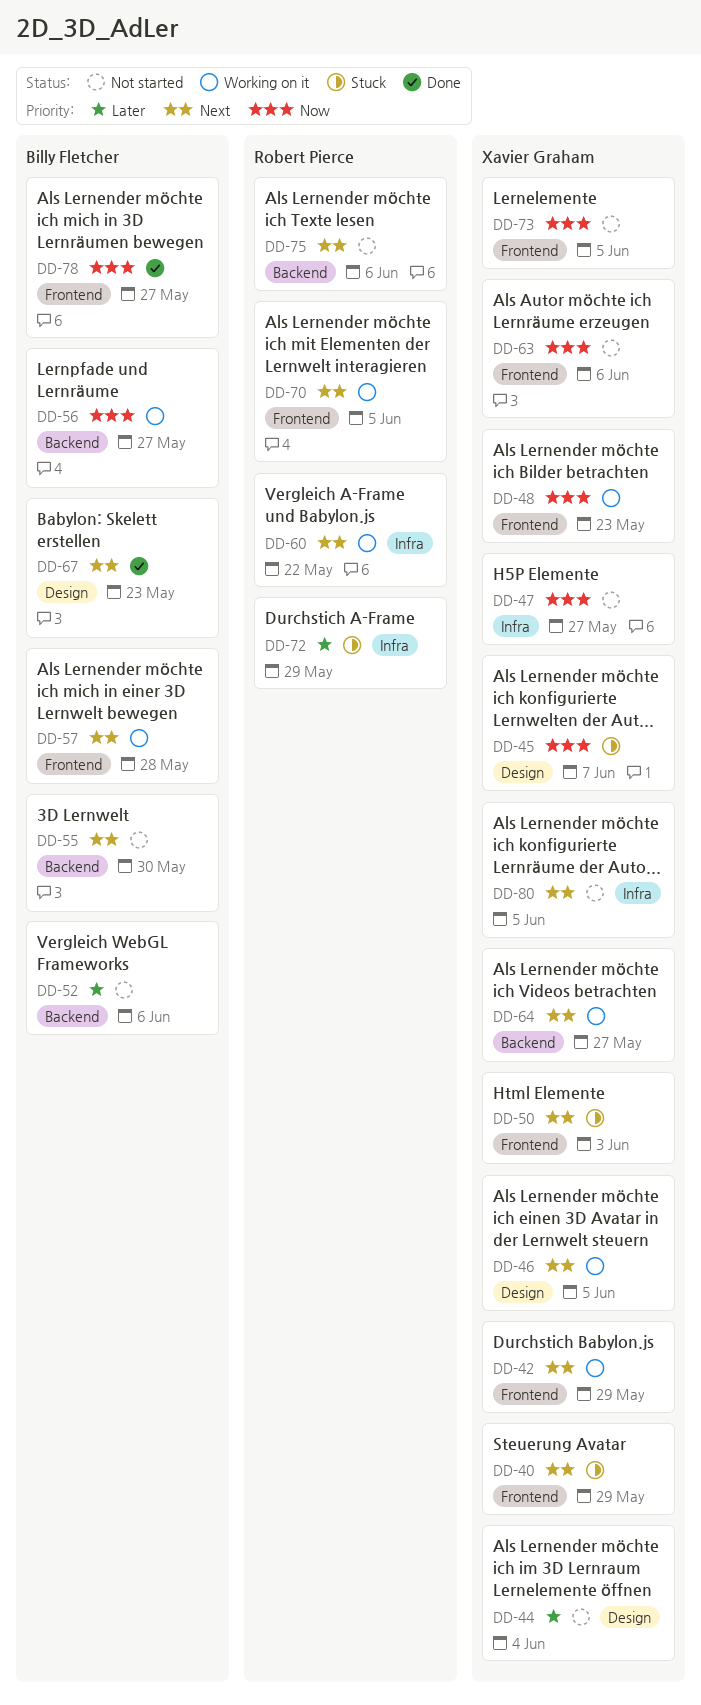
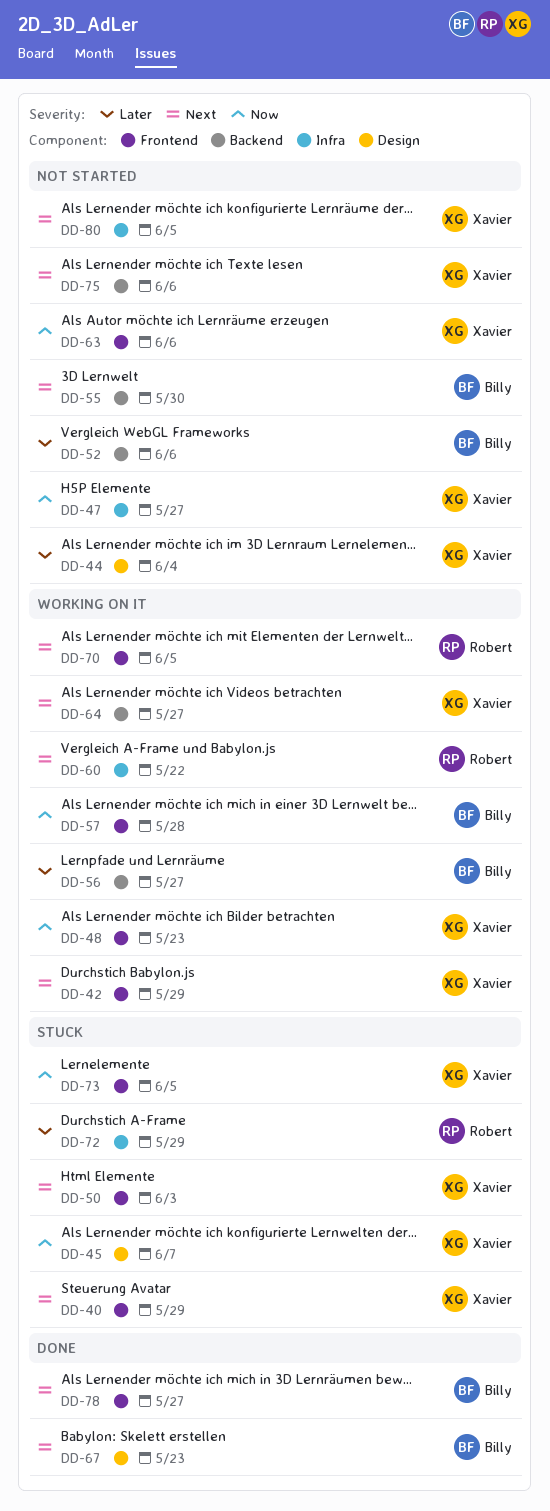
DD-46: present -> none
DD-56, priority: Now -> Later
DD-57, priority: Next -> Now
DD-73, status: Not started -> Stuck
DD-75, owner: Robert Pierce -> Xavier Graham
DD-78, priority: Now -> Next

